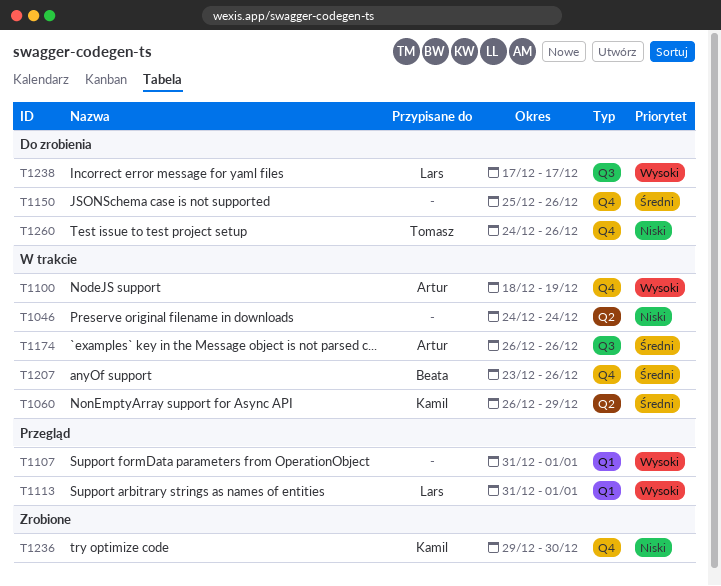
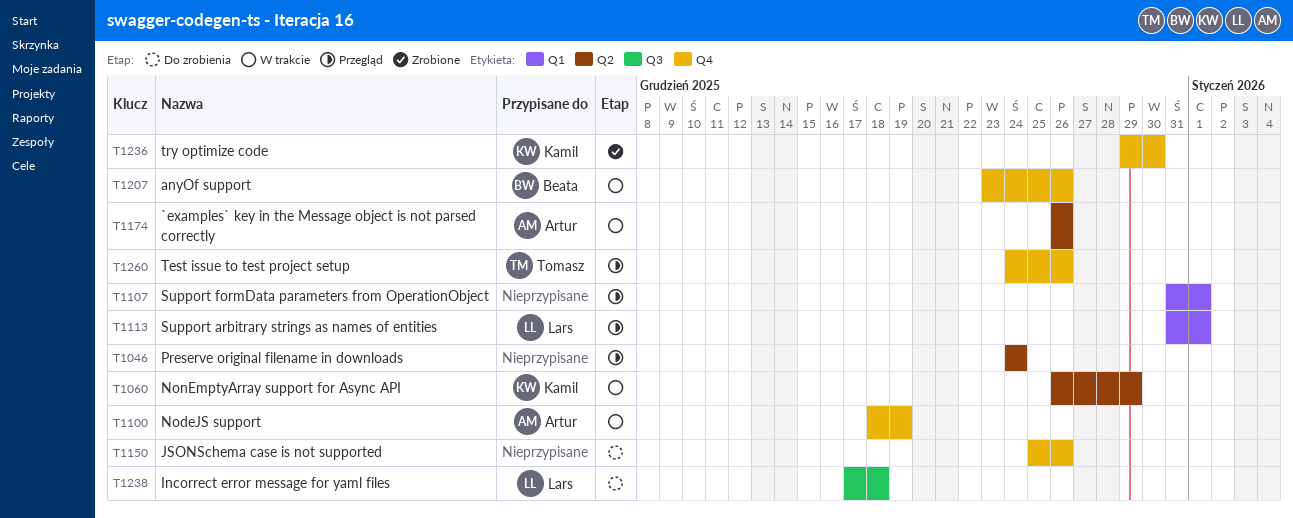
T1046, status: W trakcie -> Przegląd
T1174, label: Q3 -> Q2
T1238, due: Dec 17 -> Dec 18
T1260, status: Do zrobienia -> Przegląd

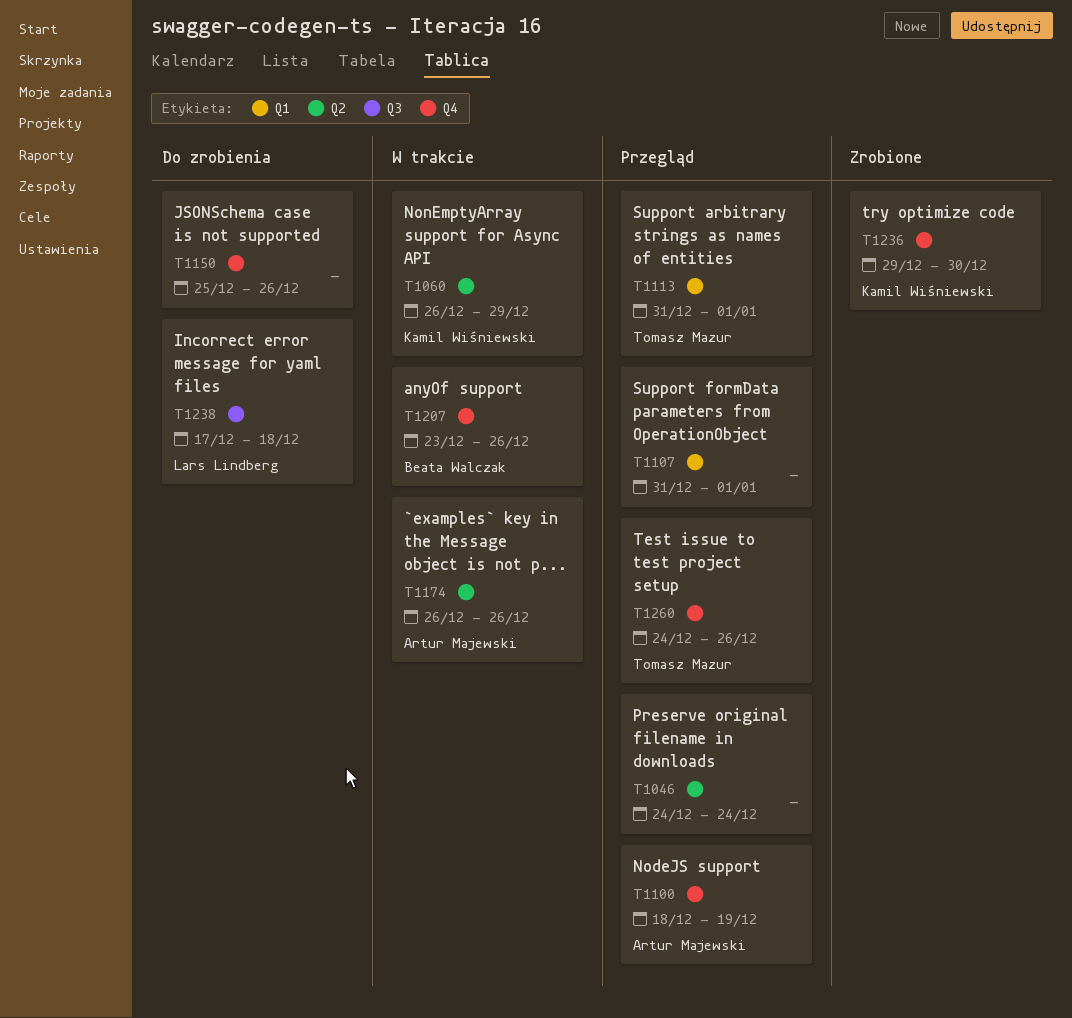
T1100, status: W trakcie -> Przegląd
T1113, owner: Lars Lindberg -> Tomasz Mazur

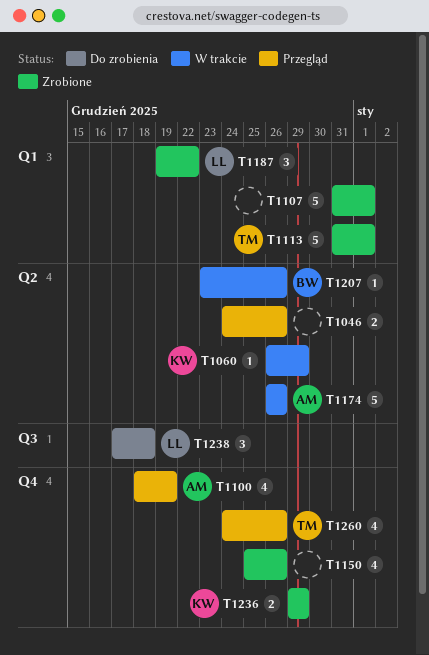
T1046, due: Dec 24 -> Dec 26
T1107, status: Przegląd -> Zrobione
T1113, status: Przegląd -> Zrobione
T1150, status: Do zrobienia -> Zrobione
T1187: none -> present
T1207, label: Q4 -> Q2
T1236, due: Dec 30 -> Dec 29

